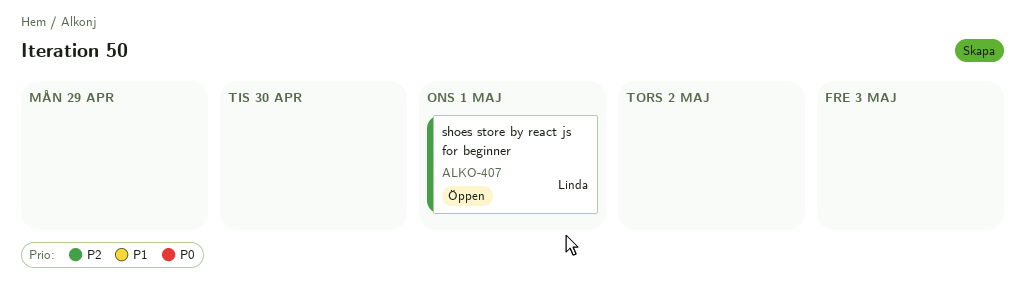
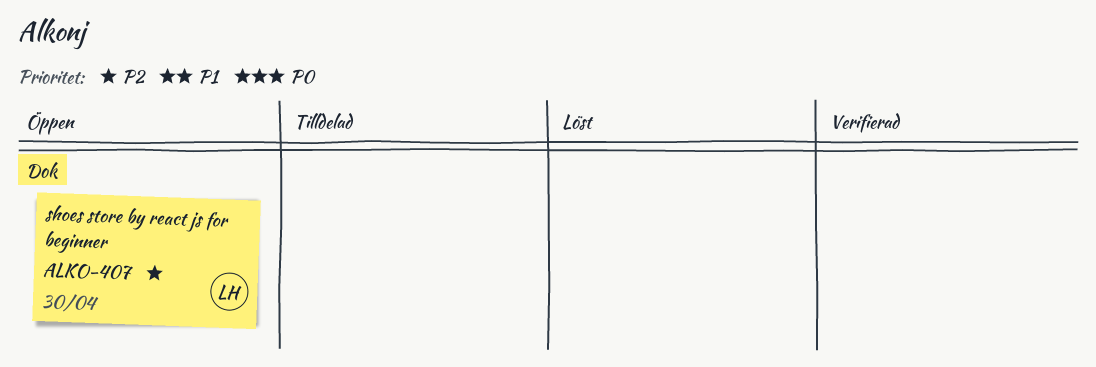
ALKO-407, due: May 1 -> Apr 30

